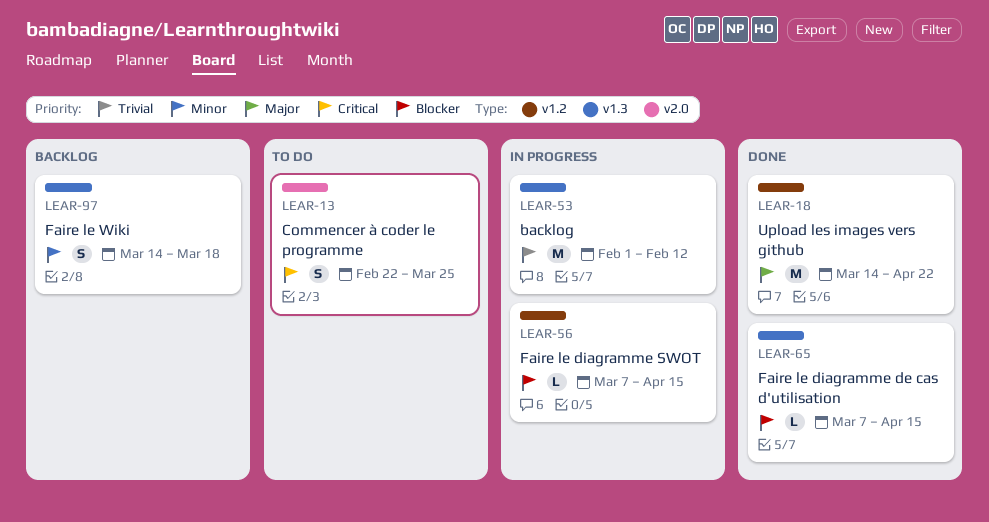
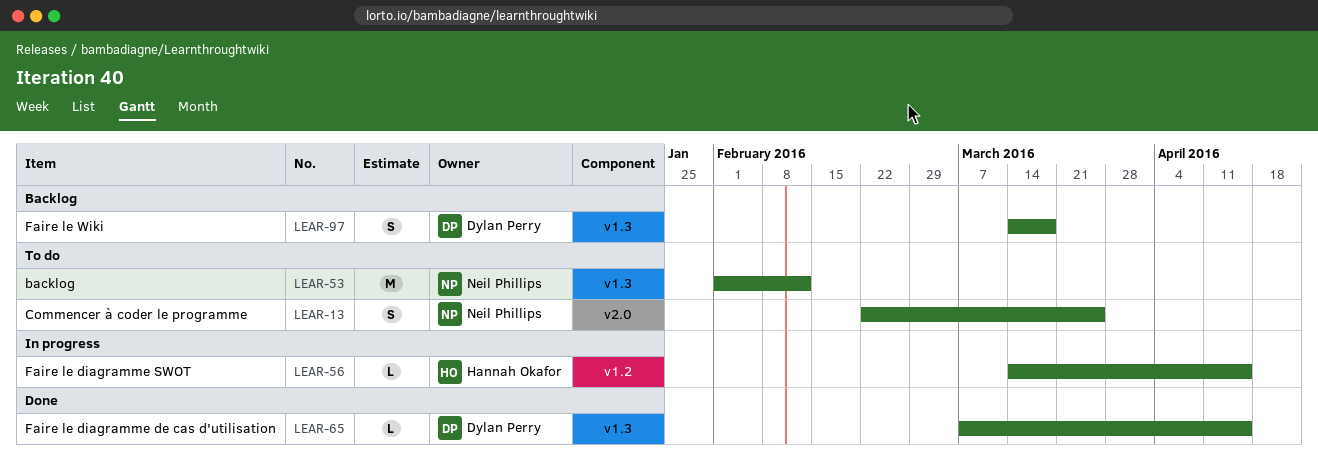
LEAR-18: present -> none
LEAR-53, status: In progress -> To do
LEAR-56, start: Mar 7 -> Mar 14

